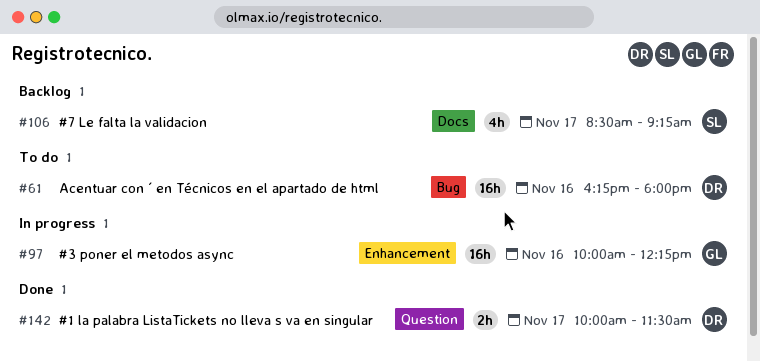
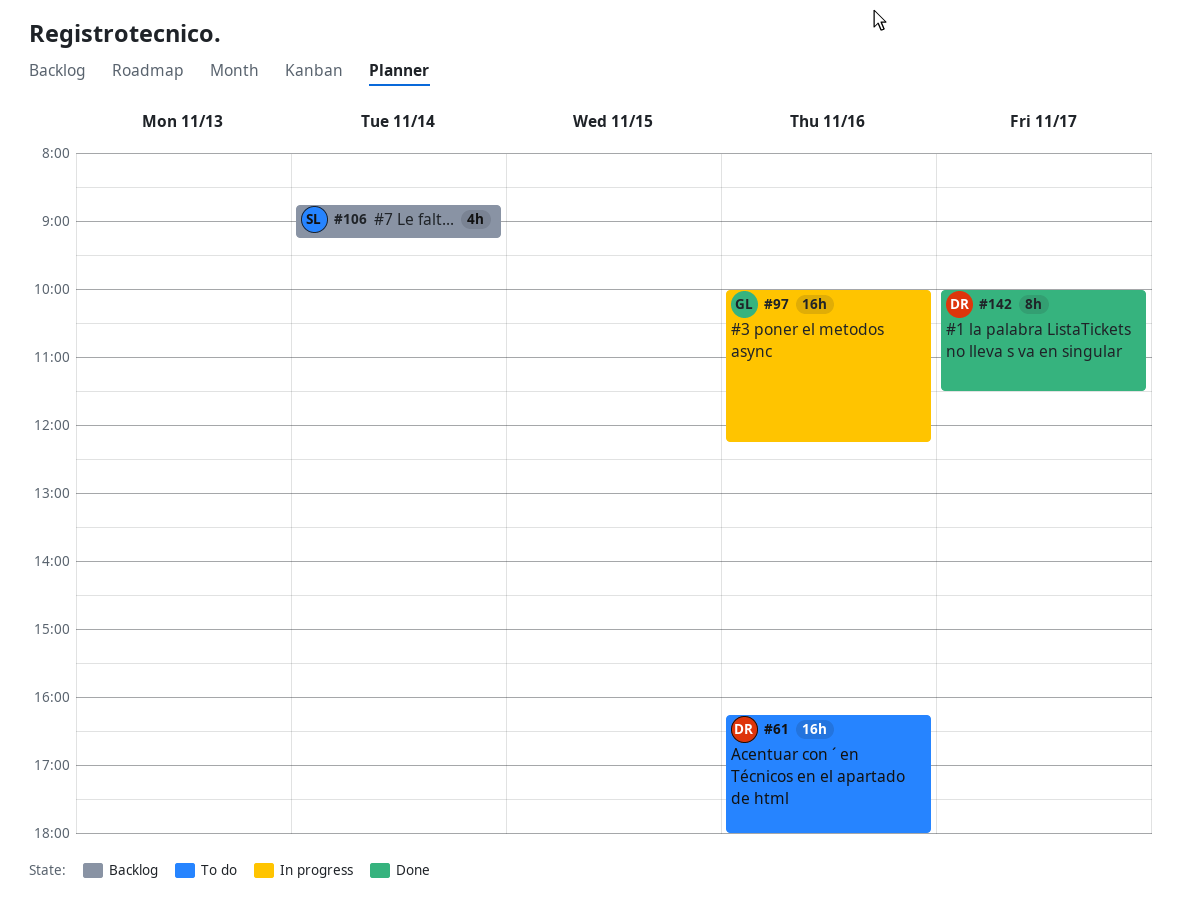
#106, day: Nov 17 -> Nov 14
#106, begins: 08:30 -> 08:45
#142, estimate: 2h -> 8h

